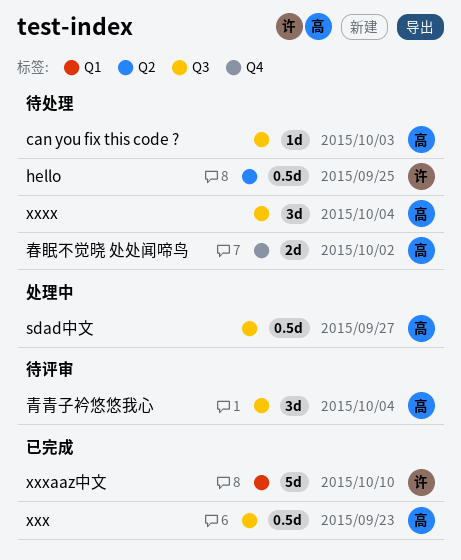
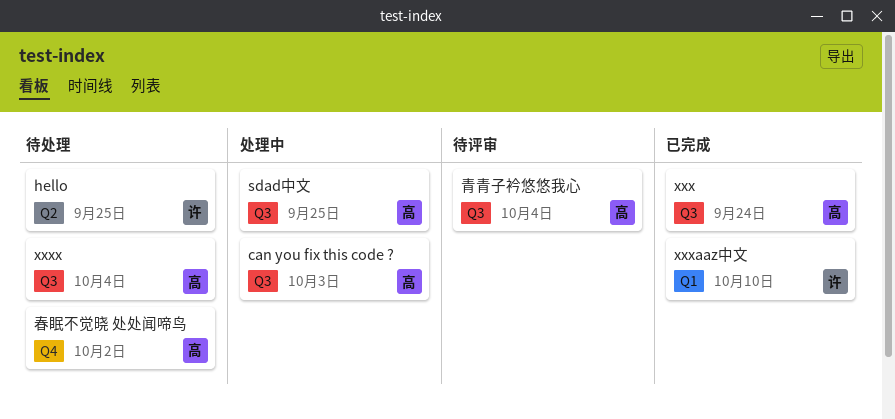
can you fix this code ?, status: 待处理 -> 处理中
sdad中文, due: Sep 27 -> Sep 25
xxx, due: Sep 23 -> Sep 24

